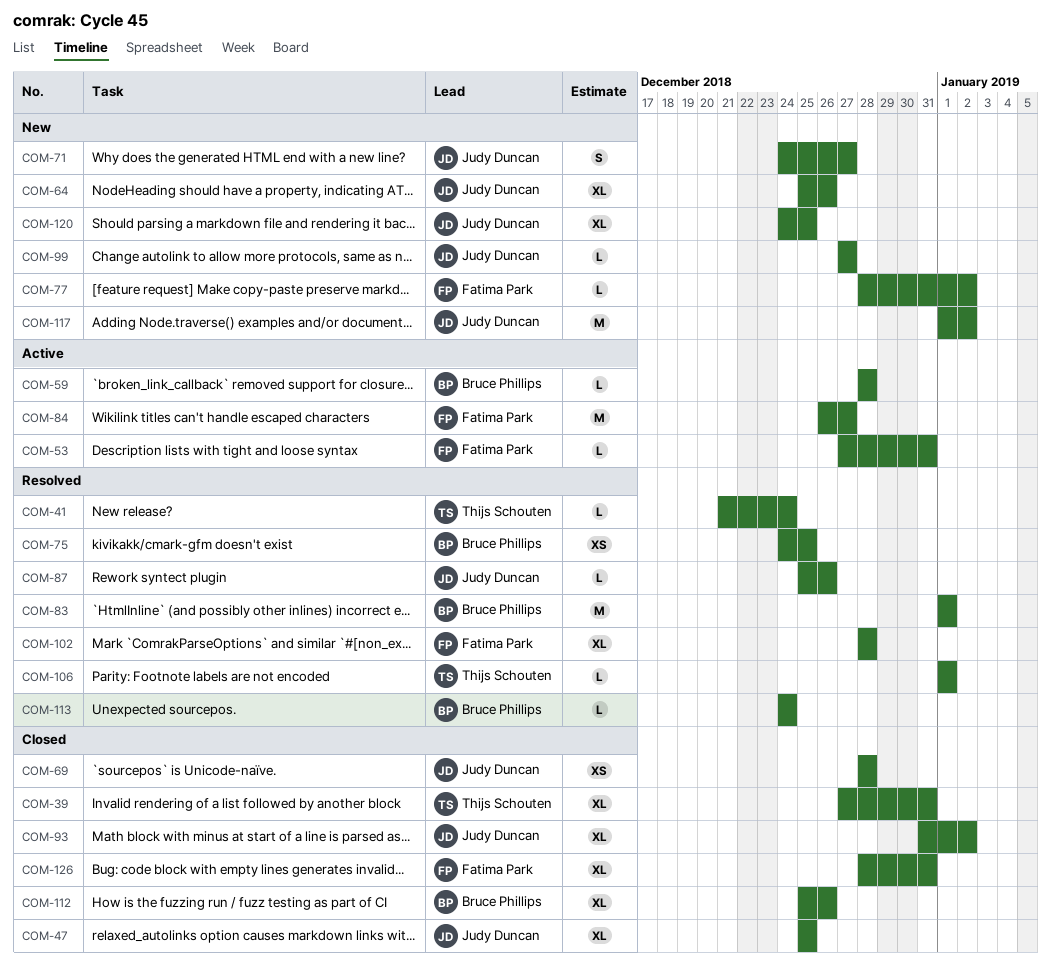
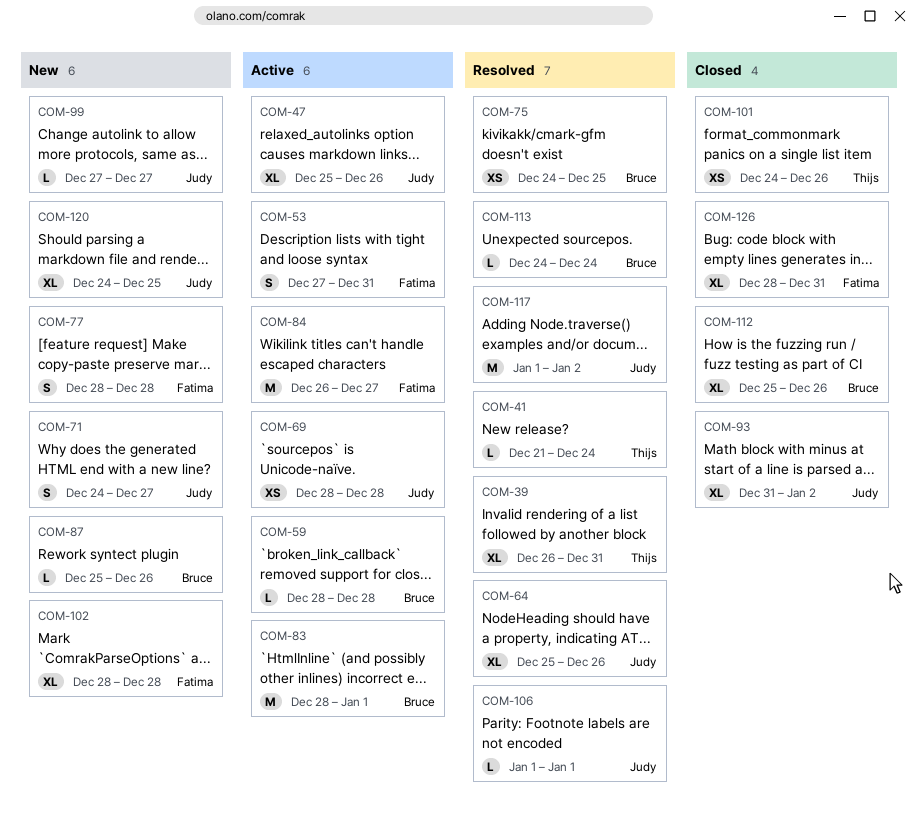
COM-39, status: Closed -> Resolved
COM-39, start: Dec 27 -> Dec 26
COM-47, status: Closed -> Active
COM-47, due: Dec 25 -> Dec 26
COM-53, estimate: L -> S
COM-64, status: New -> Resolved
COM-69, status: Closed -> Active
COM-77, estimate: L -> S
COM-77, due: Jan 2 -> Dec 28
COM-83, status: Resolved -> Active
COM-83, start: Jan 1 -> Dec 28
COM-87, status: Resolved -> New
COM-87, owner: Judy Duncan -> Bruce Phillips
COM-101: none -> present
COM-102, status: Resolved -> New
COM-106, owner: Thijs Schouten -> Judy Duncan
COM-117, status: New -> Resolved

